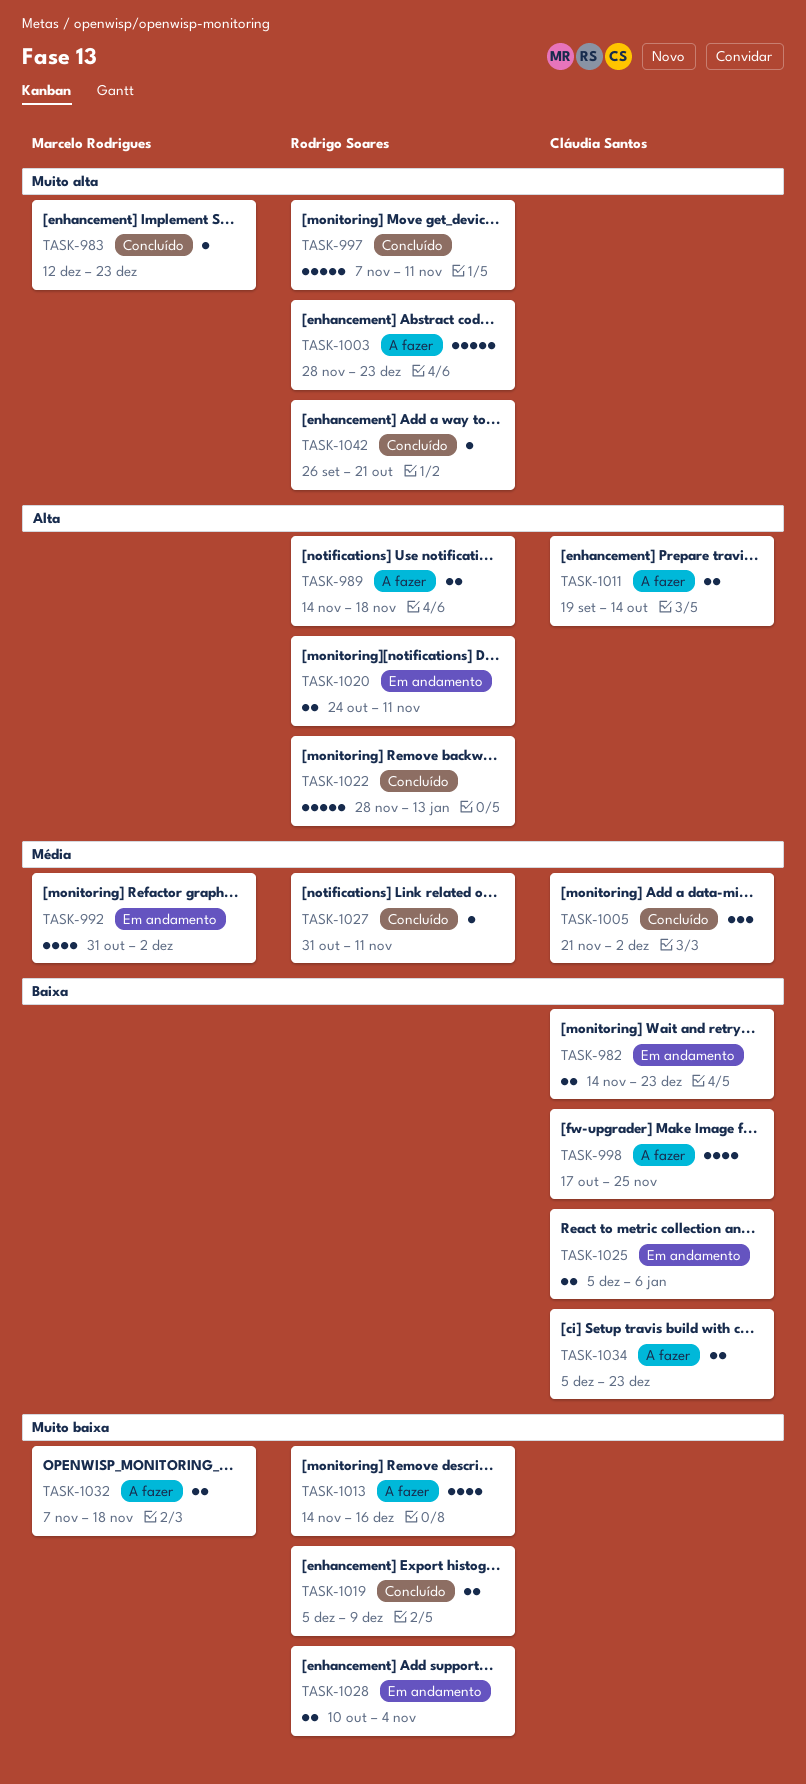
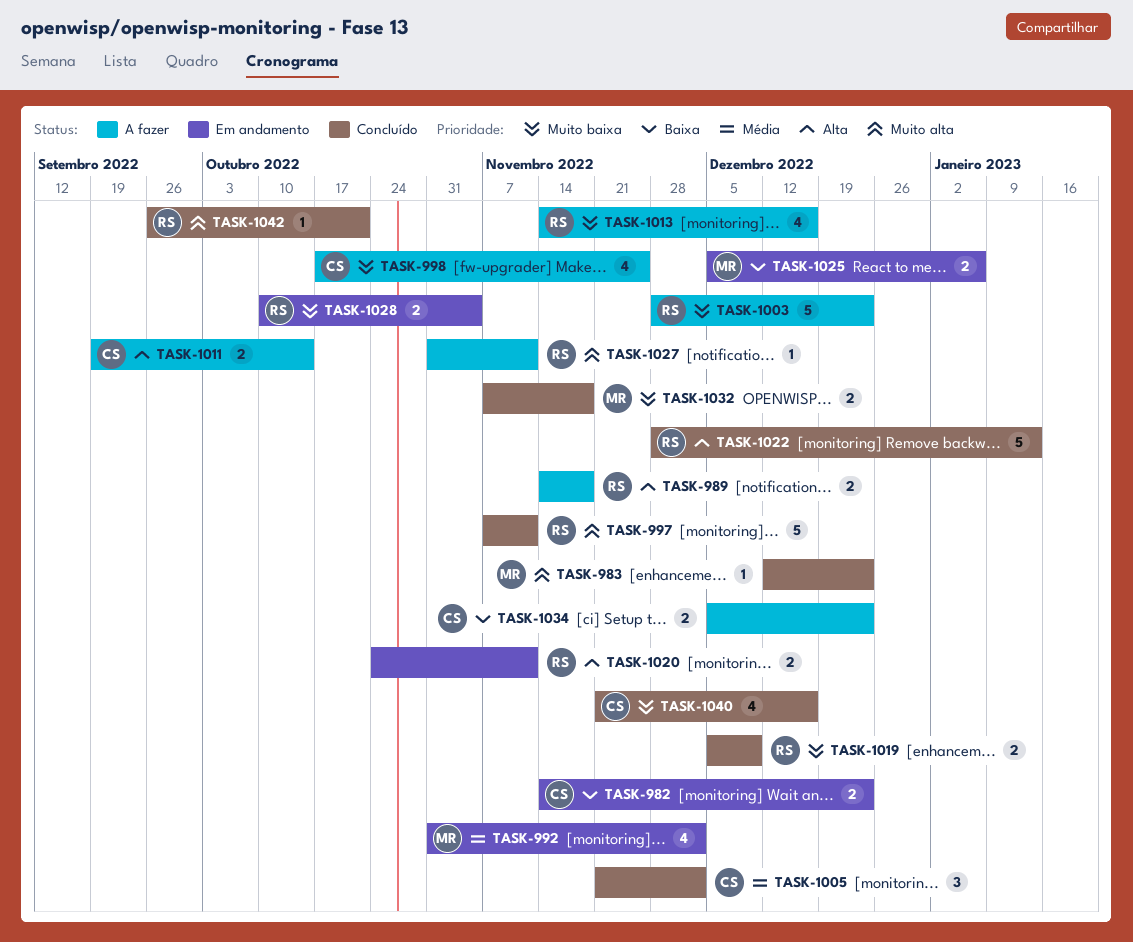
TASK-998, priority: Baixa -> Muito baixa
TASK-1003, priority: Muito alta -> Muito baixa
TASK-1025, owner: Cláudia Santos -> Marcelo Rodrigues
TASK-1027, status: Concluído -> A fazer
TASK-1027, priority: Média -> Muito alta
TASK-1032, status: A fazer -> Concluído
TASK-1040: none -> present

